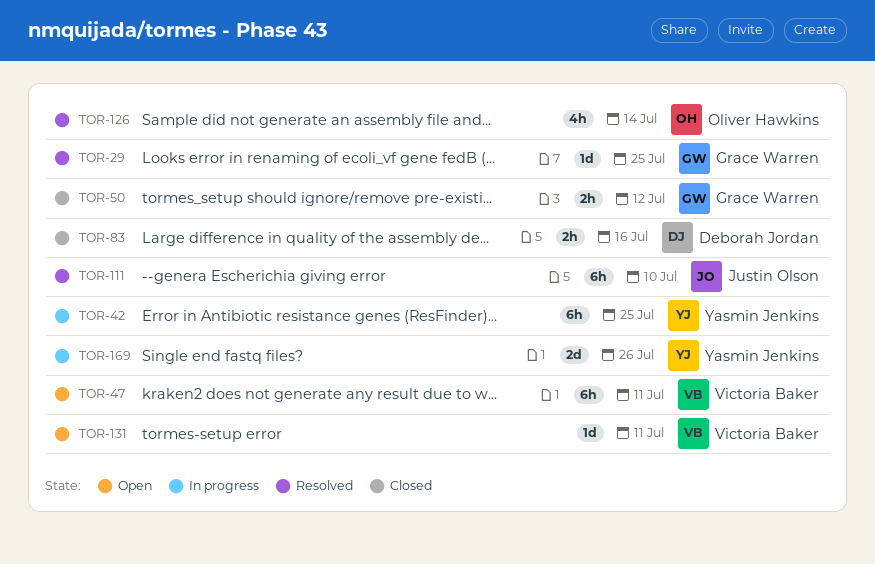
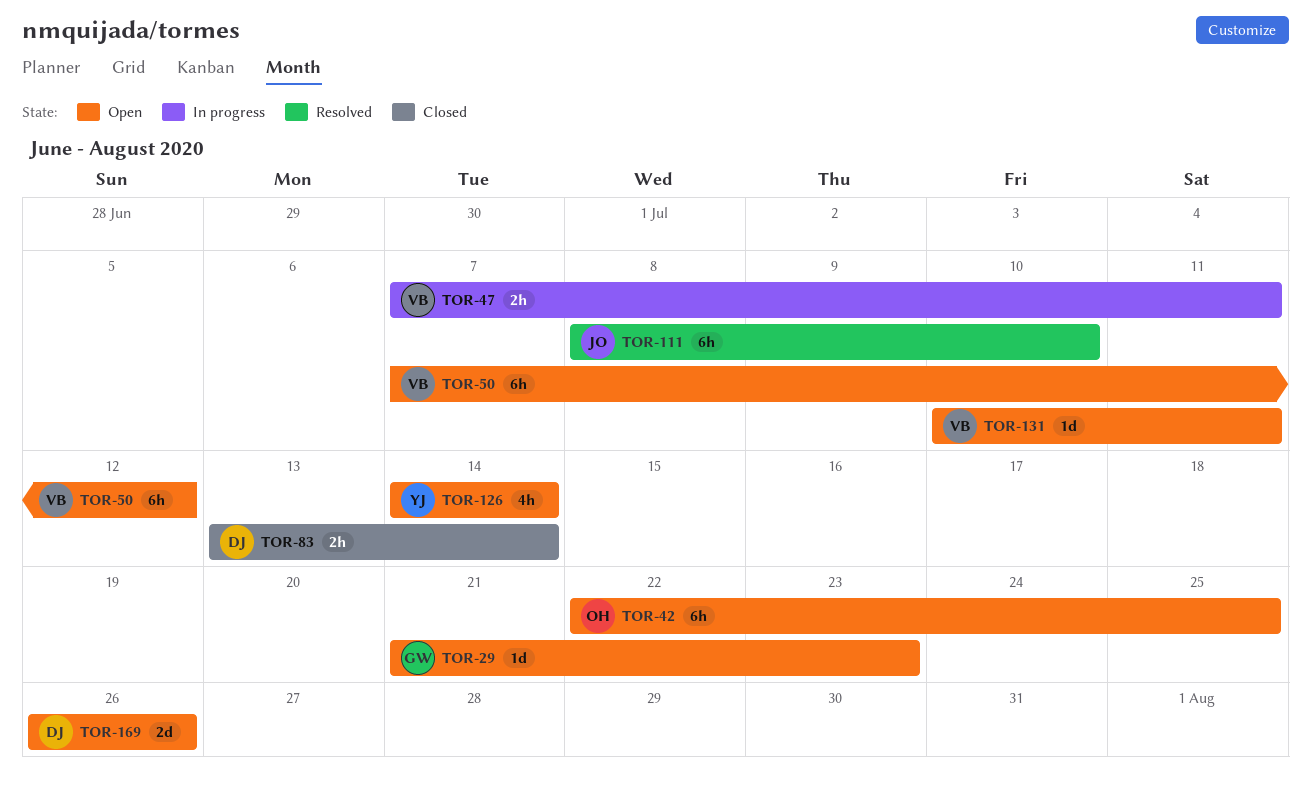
TOR-29, status: Resolved -> Open
TOR-29, due: Jul 25 -> Jul 23
TOR-42, status: In progress -> Open
TOR-42, owner: Yasmin Jenkins -> Oliver Hawkins
TOR-47, status: Open -> In progress
TOR-47, estimate: 6h -> 2h
TOR-50, status: Closed -> Open
TOR-50, owner: Grace Warren -> Victoria Baker
TOR-50, estimate: 2h -> 6h
TOR-83, due: Jul 16 -> Jul 14
TOR-126, status: Resolved -> Open
TOR-126, owner: Oliver Hawkins -> Yasmin Jenkins
TOR-169, status: In progress -> Open
TOR-169, owner: Yasmin Jenkins -> Deborah Jordan

